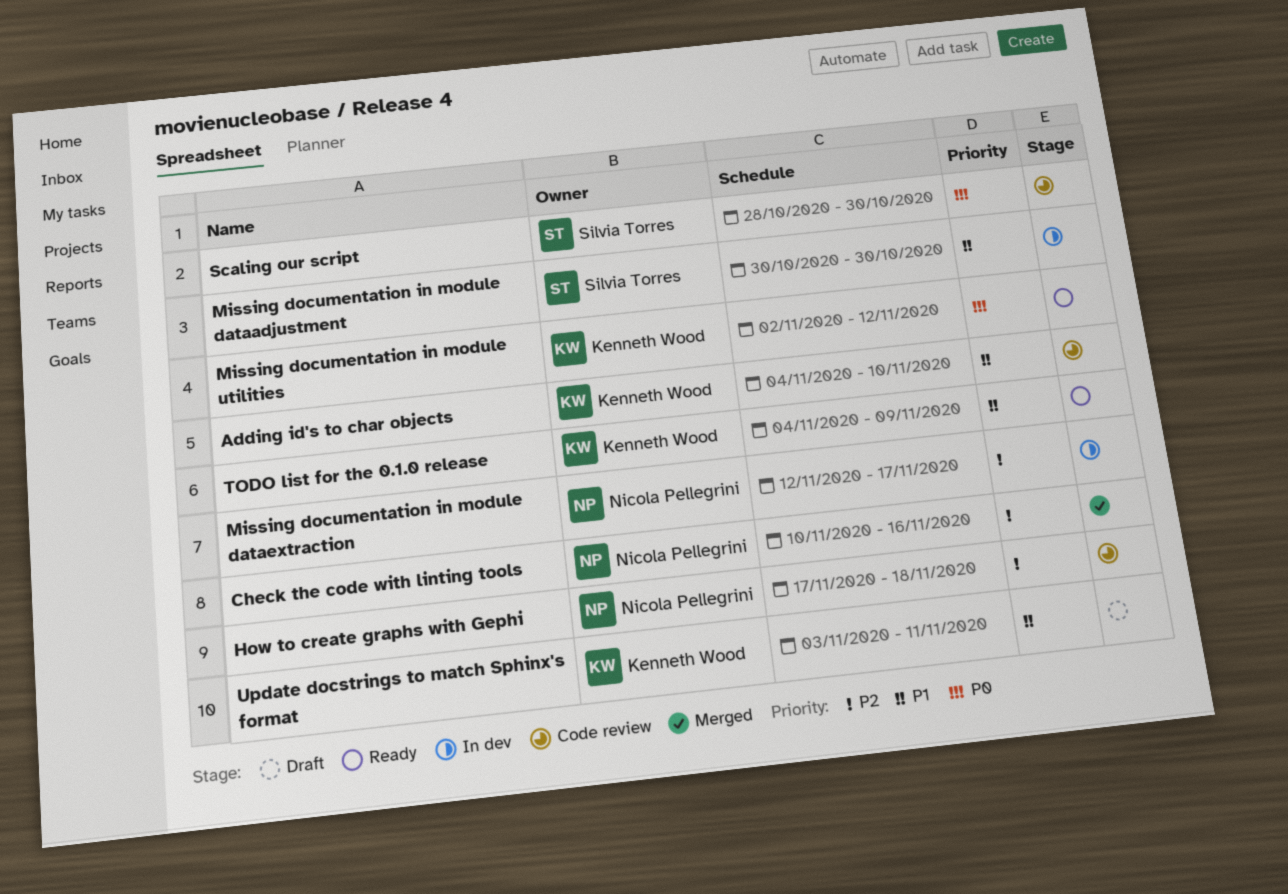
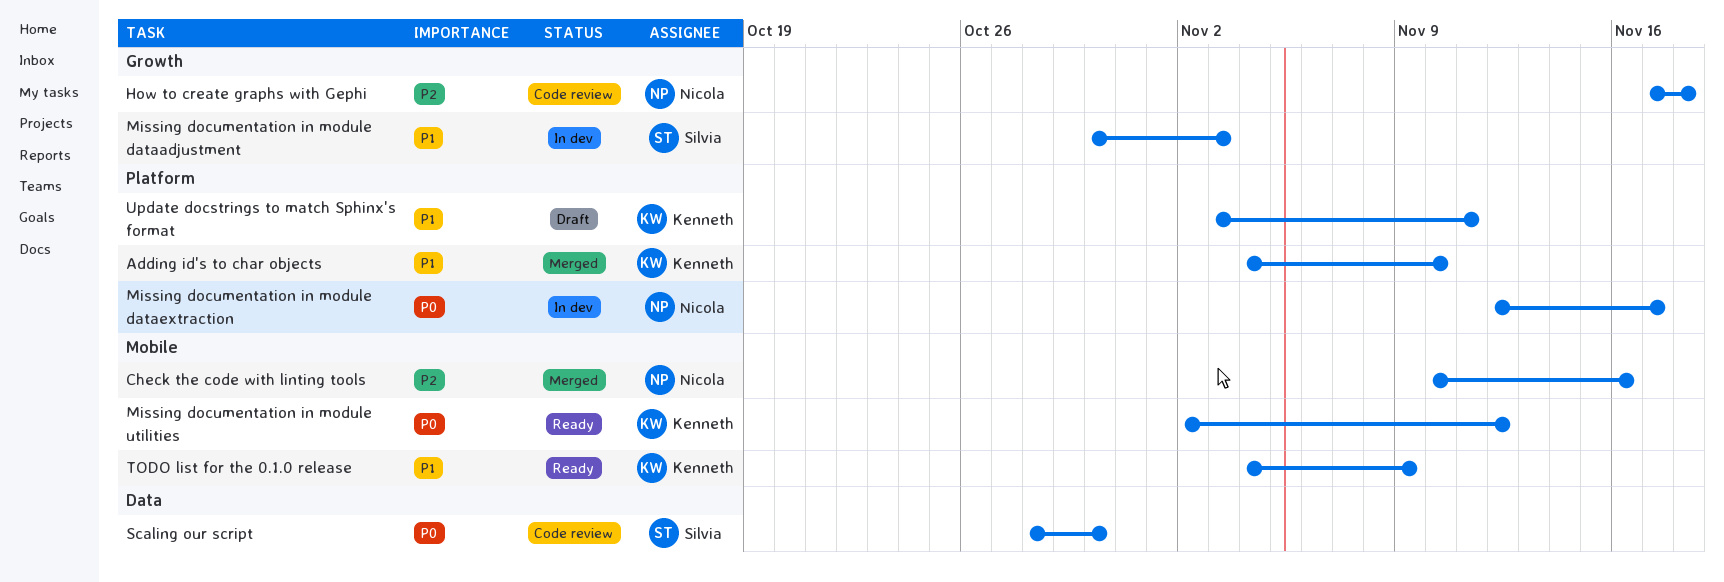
Adding id's to char objects, status: Code review -> Merged
Missing documentation in module dataadjustment, due: Oct 30 -> Nov 3
Missing documentation in module dataextraction, priority: P2 -> P0

